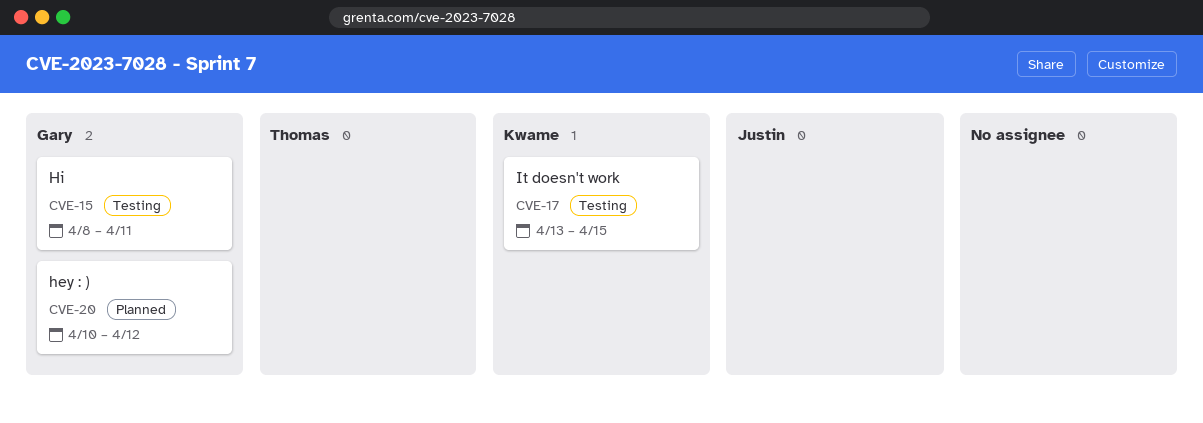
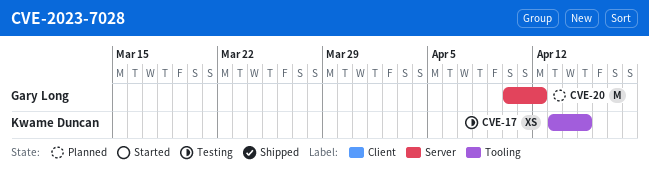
CVE-15: present -> none

